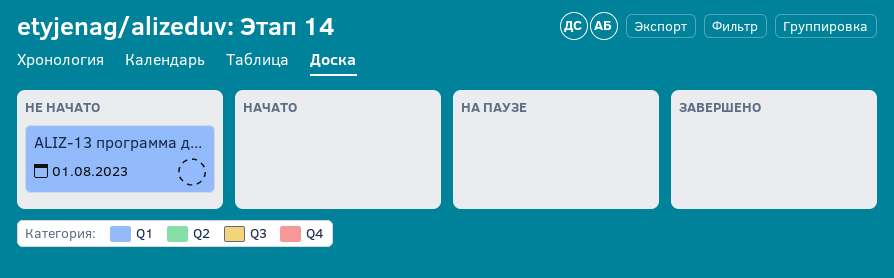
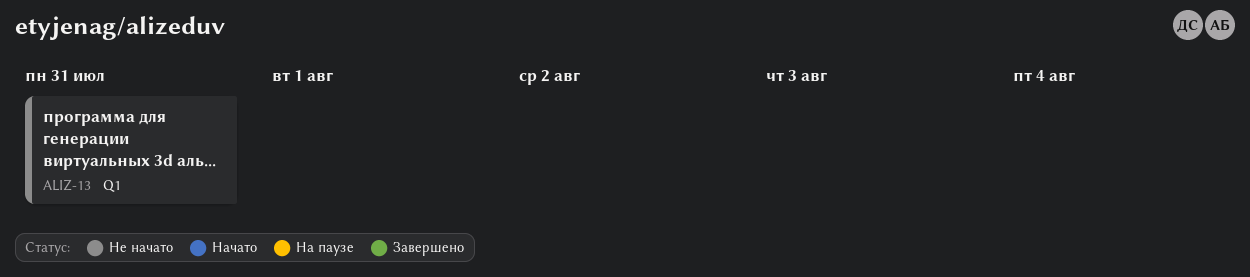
ALIZ-13, due: Aug 1 -> Jul 31

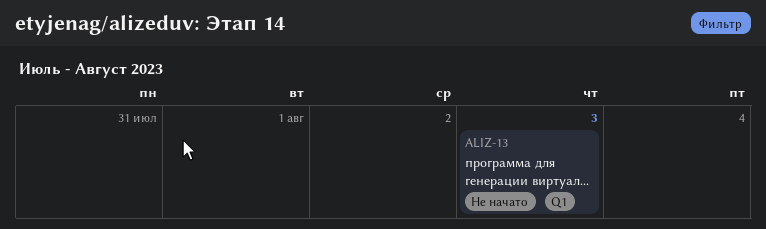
ALIZ-13, due: Jul 31 -> Aug 3

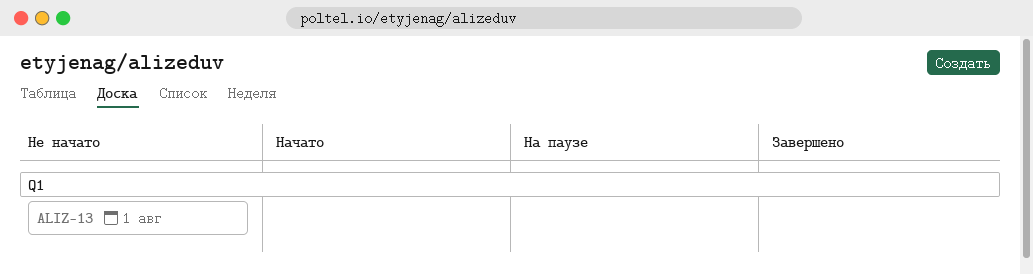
ALIZ-13, due: Aug 3 -> Aug 1

